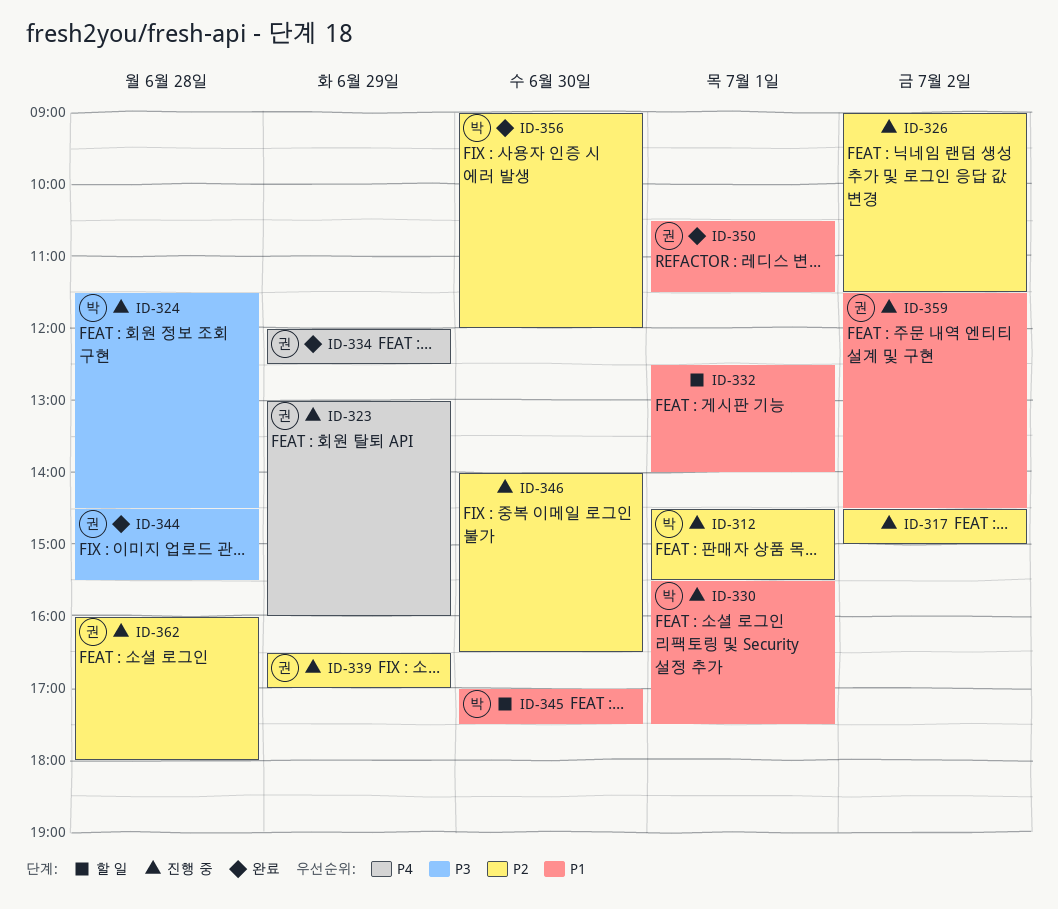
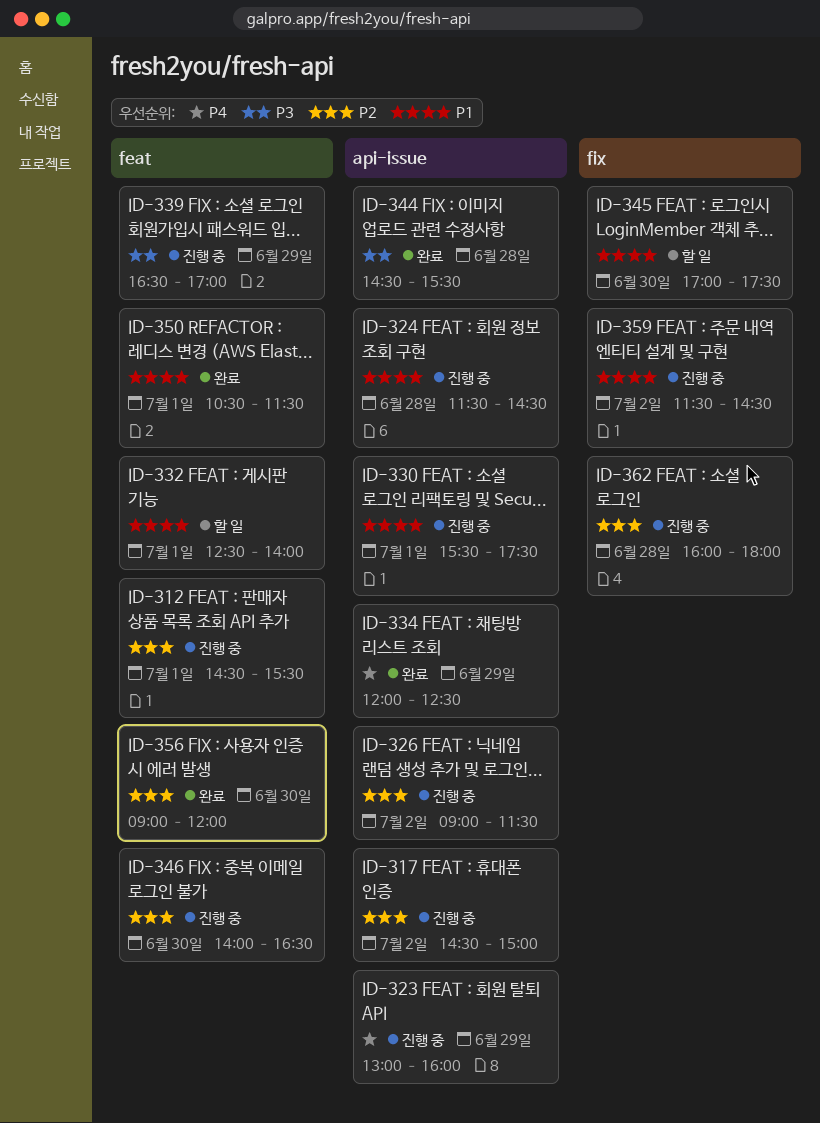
ID-324, priority: P3 -> P1
ID-339, priority: P2 -> P3

